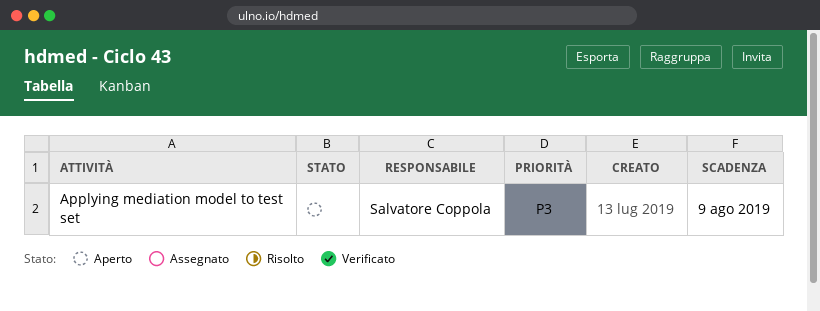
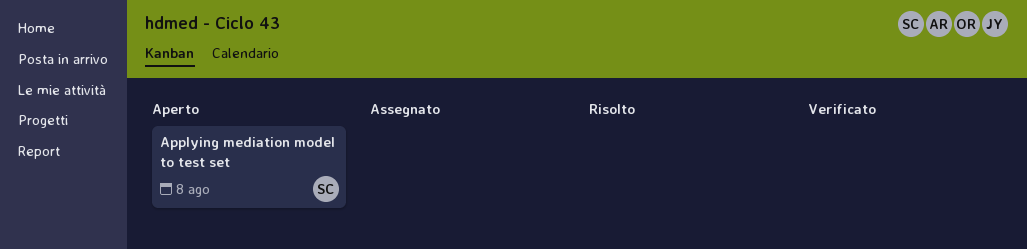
Applying mediation model to test set, due: Aug 9 -> Aug 8

